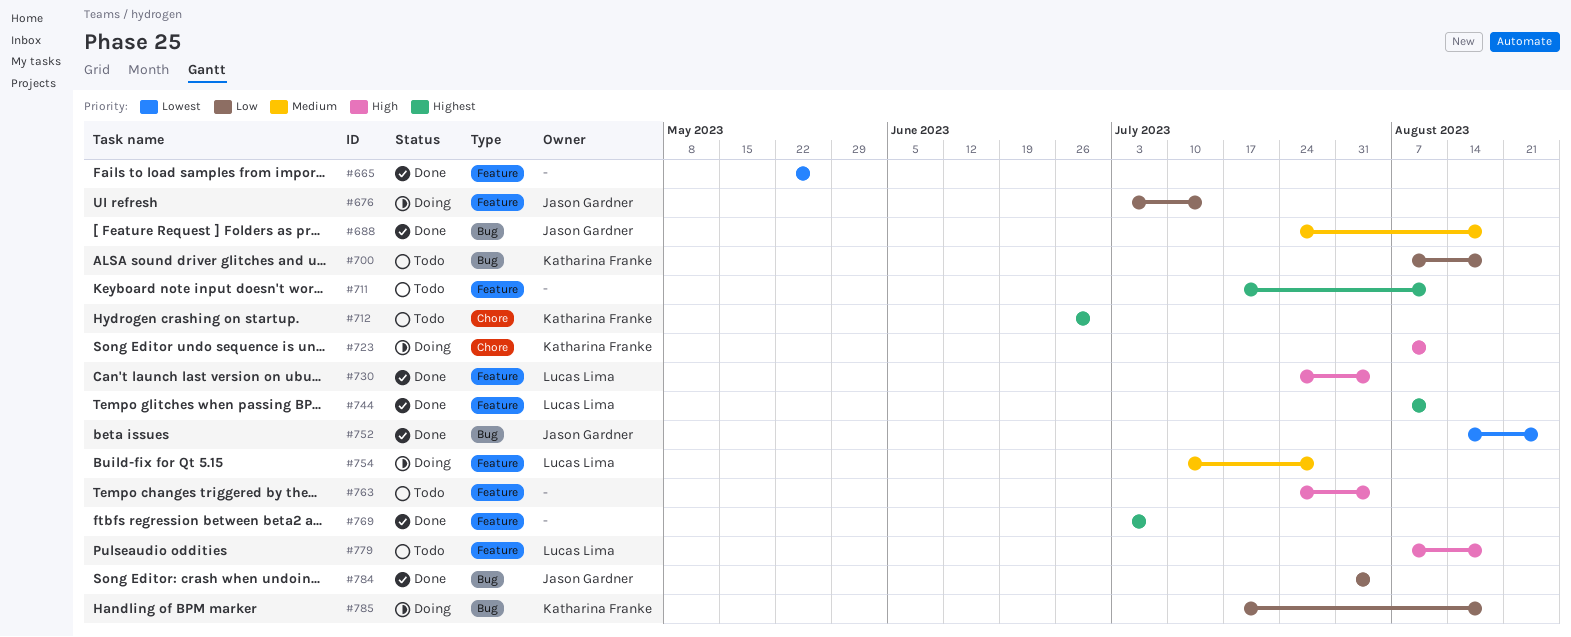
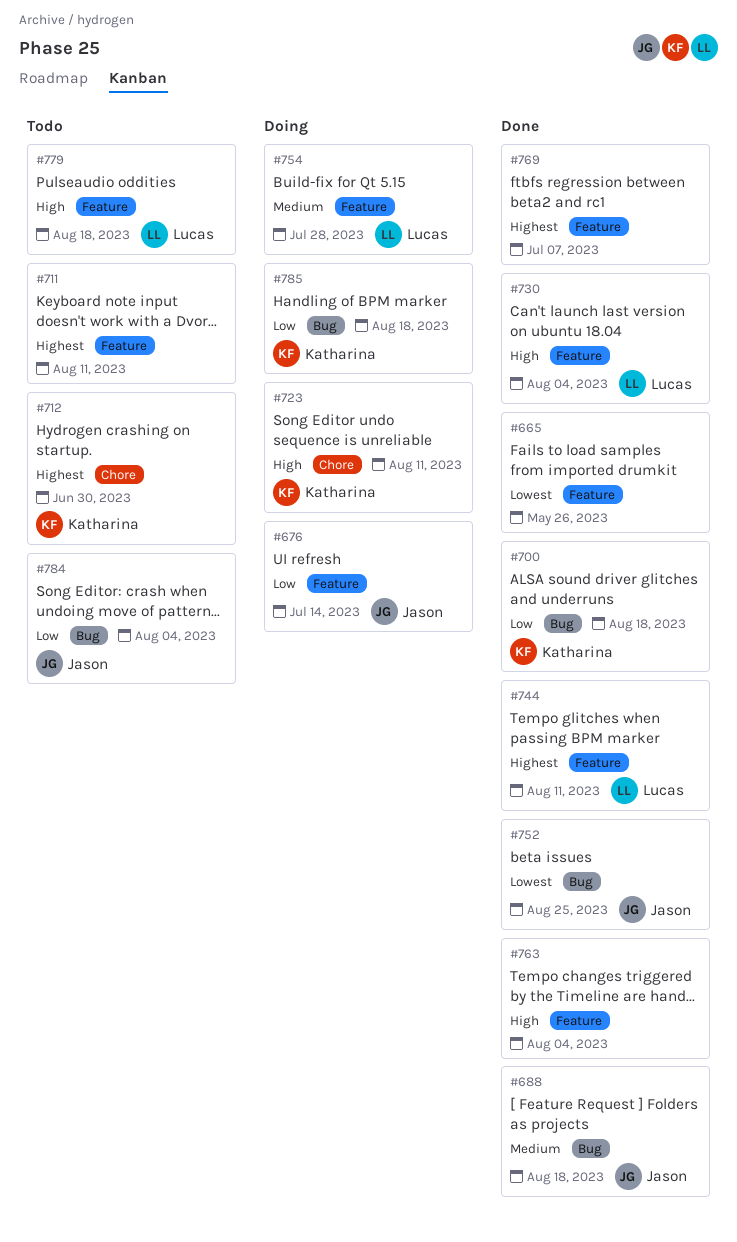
#700, status: Todo -> Done
#763, status: Todo -> Done
#784, status: Done -> Todo

